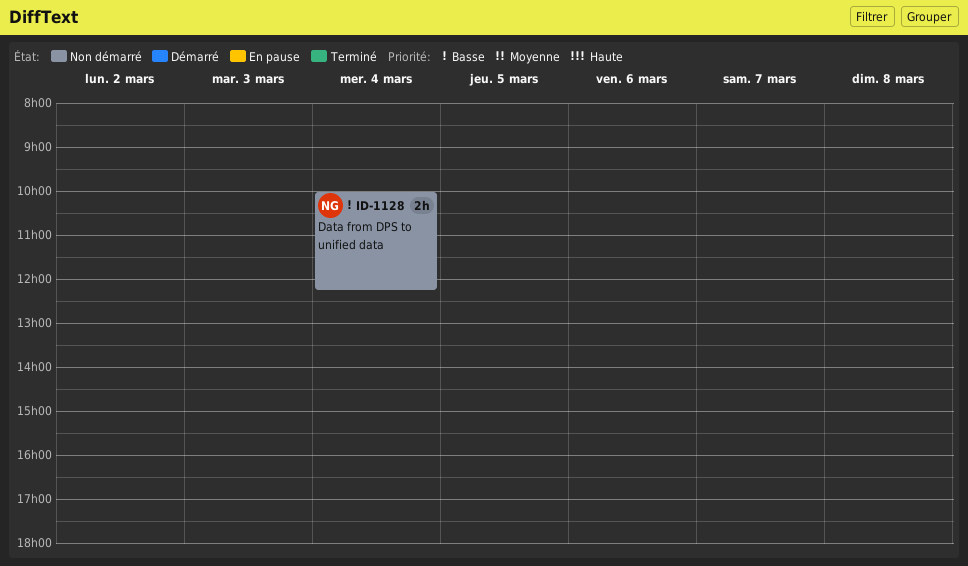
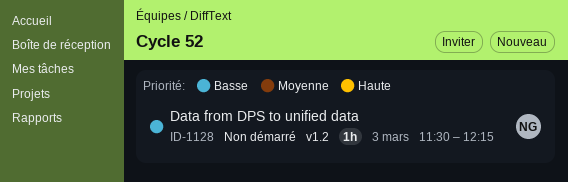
ID-1128, estimate: 2h -> 1h
ID-1128, day: Mar 4 -> Mar 3
ID-1128, begins: 10:00 -> 11:30

